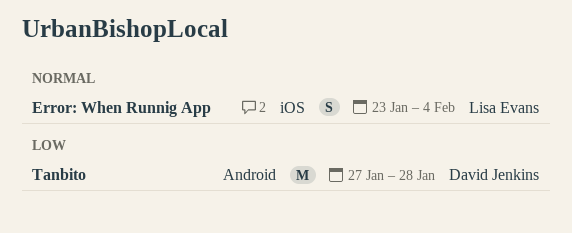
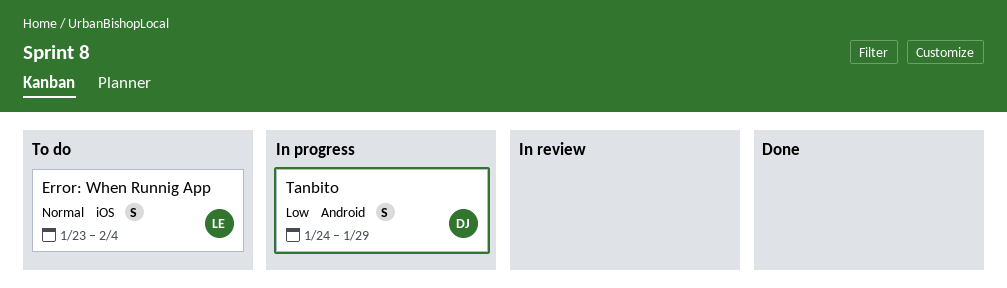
Tanbito, estimate: M -> S
Tanbito, start: Jan 27 -> Jan 24
Tanbito, due: Jan 28 -> Jan 29

